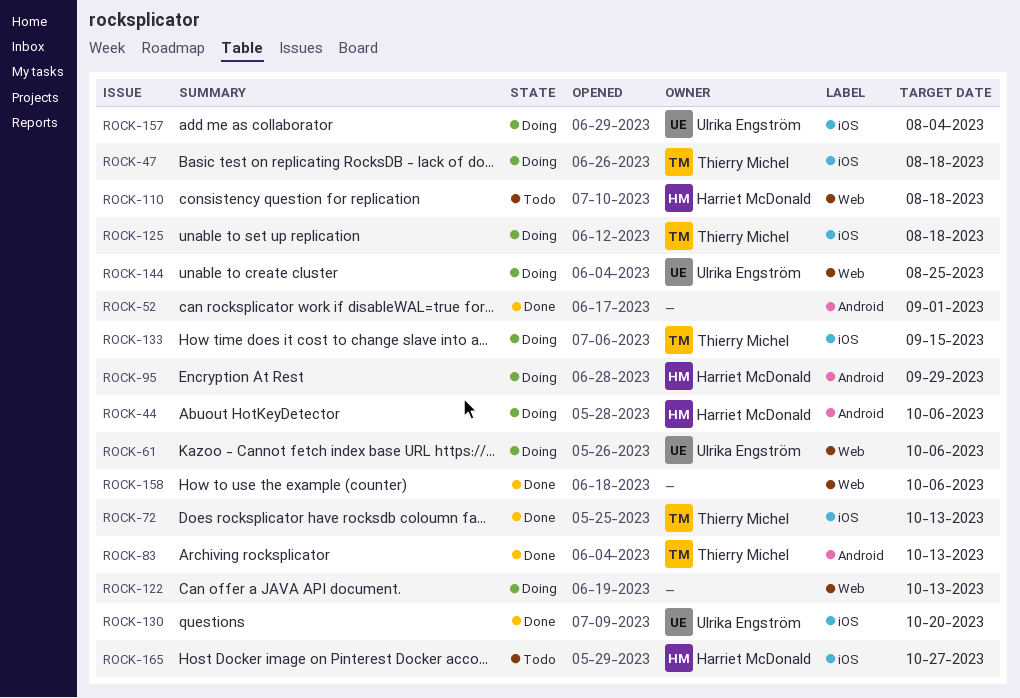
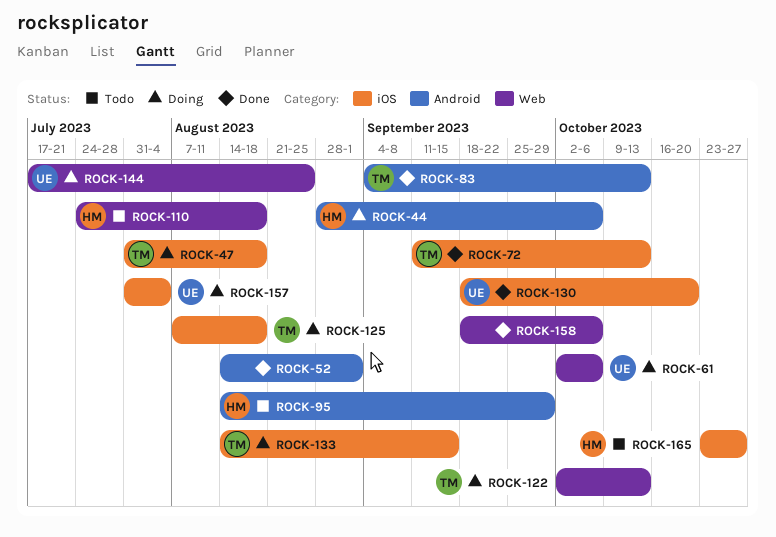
ROCK-95, status: Doing -> Todo
ROCK-122, owner: none -> Thierry Michel

